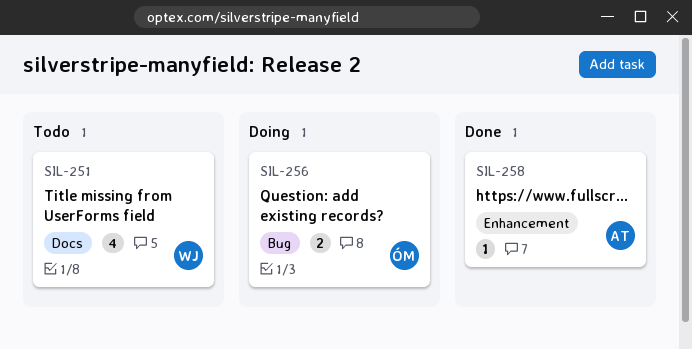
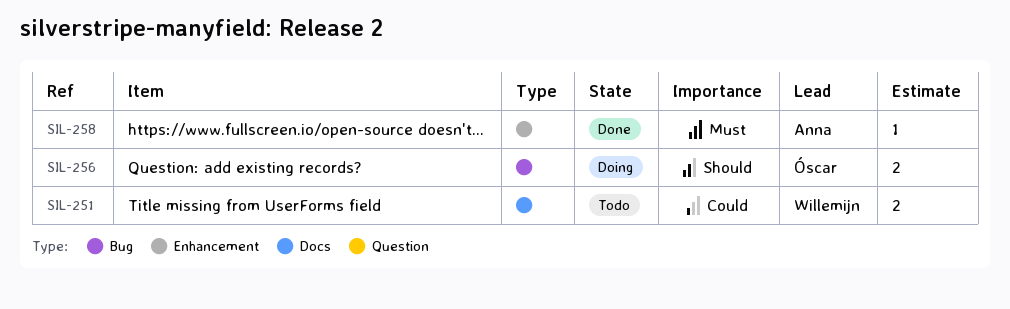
SIL-251, estimate: 4 -> 2

